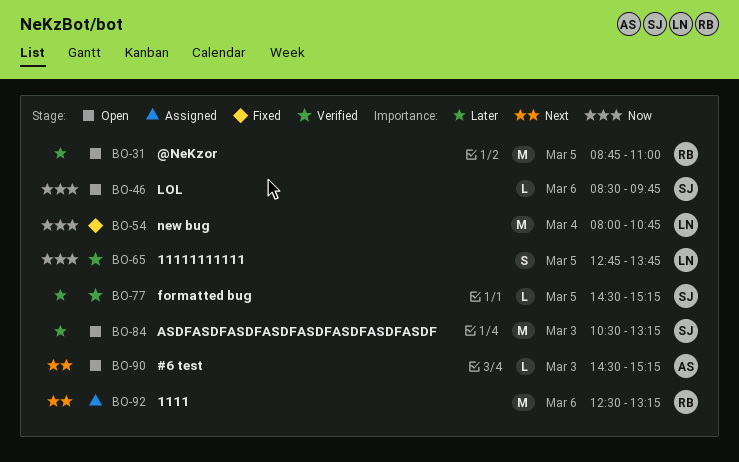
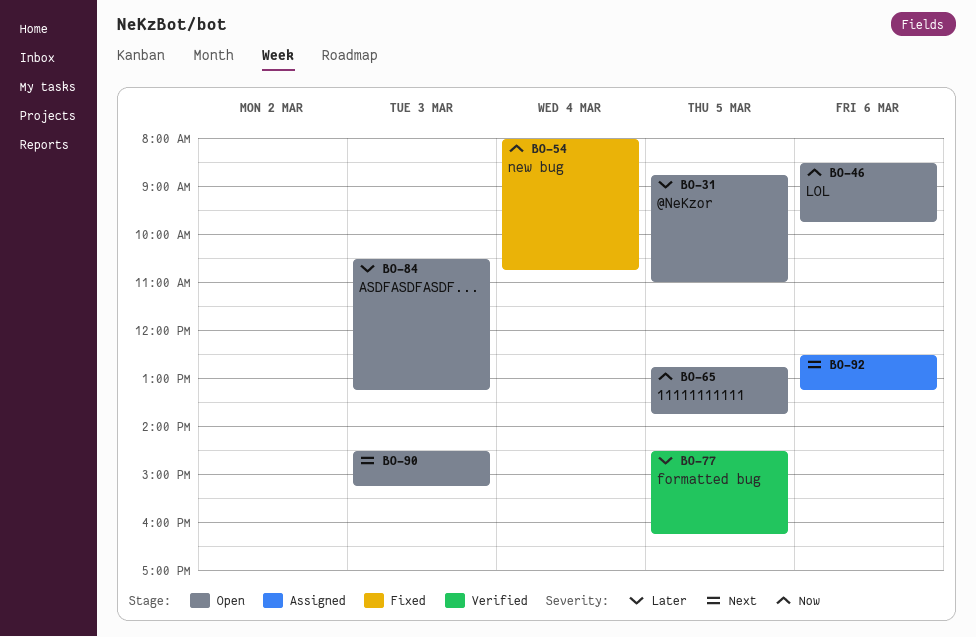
BO-65, status: Verified -> Open
BO-77, ends: 15:15 -> 16:15

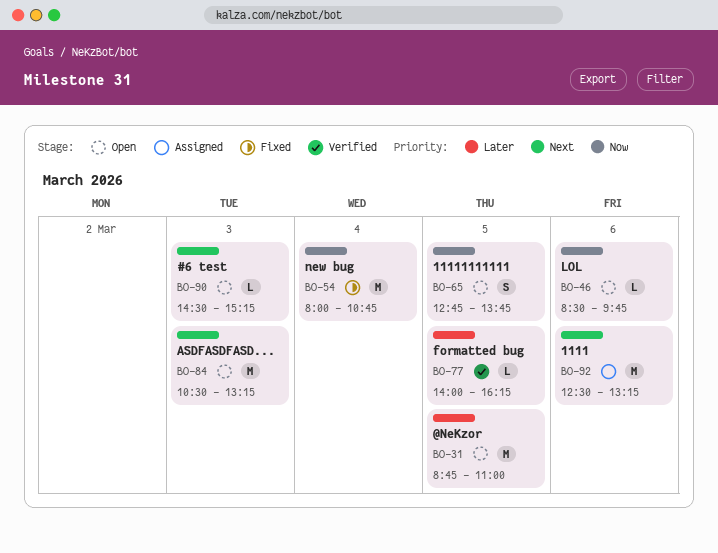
BO-77, begins: 14:30 -> 14:00
BO-84, priority: Later -> Next

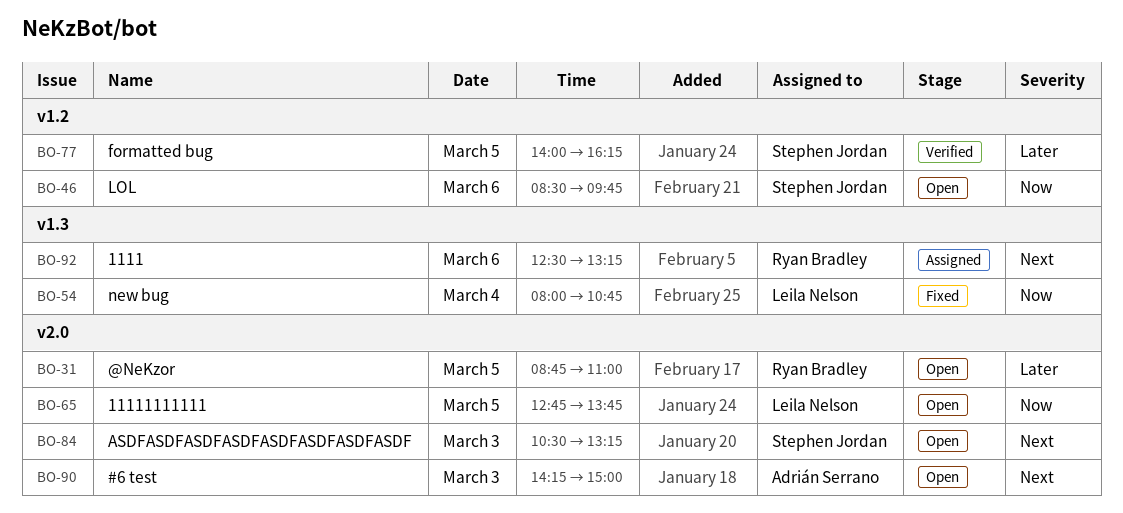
BO-90, begins: 14:30 -> 14:15
BO-90, ends: 15:15 -> 15:00

